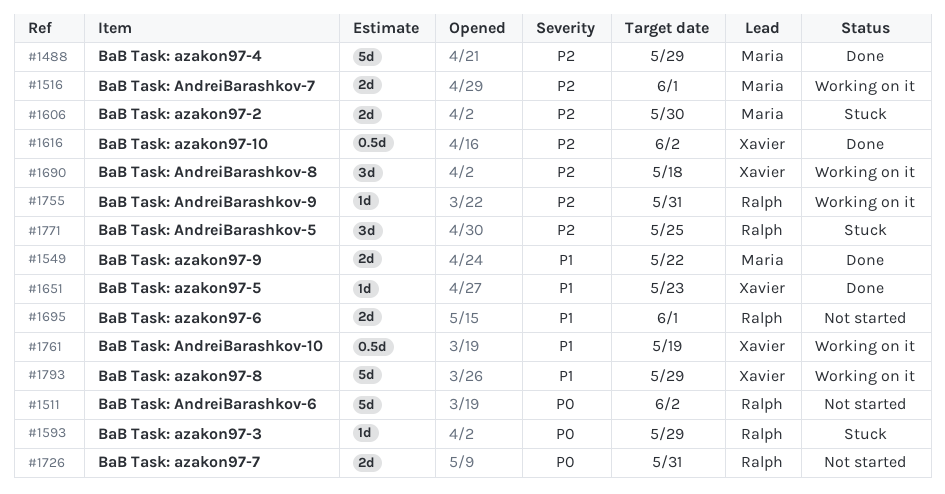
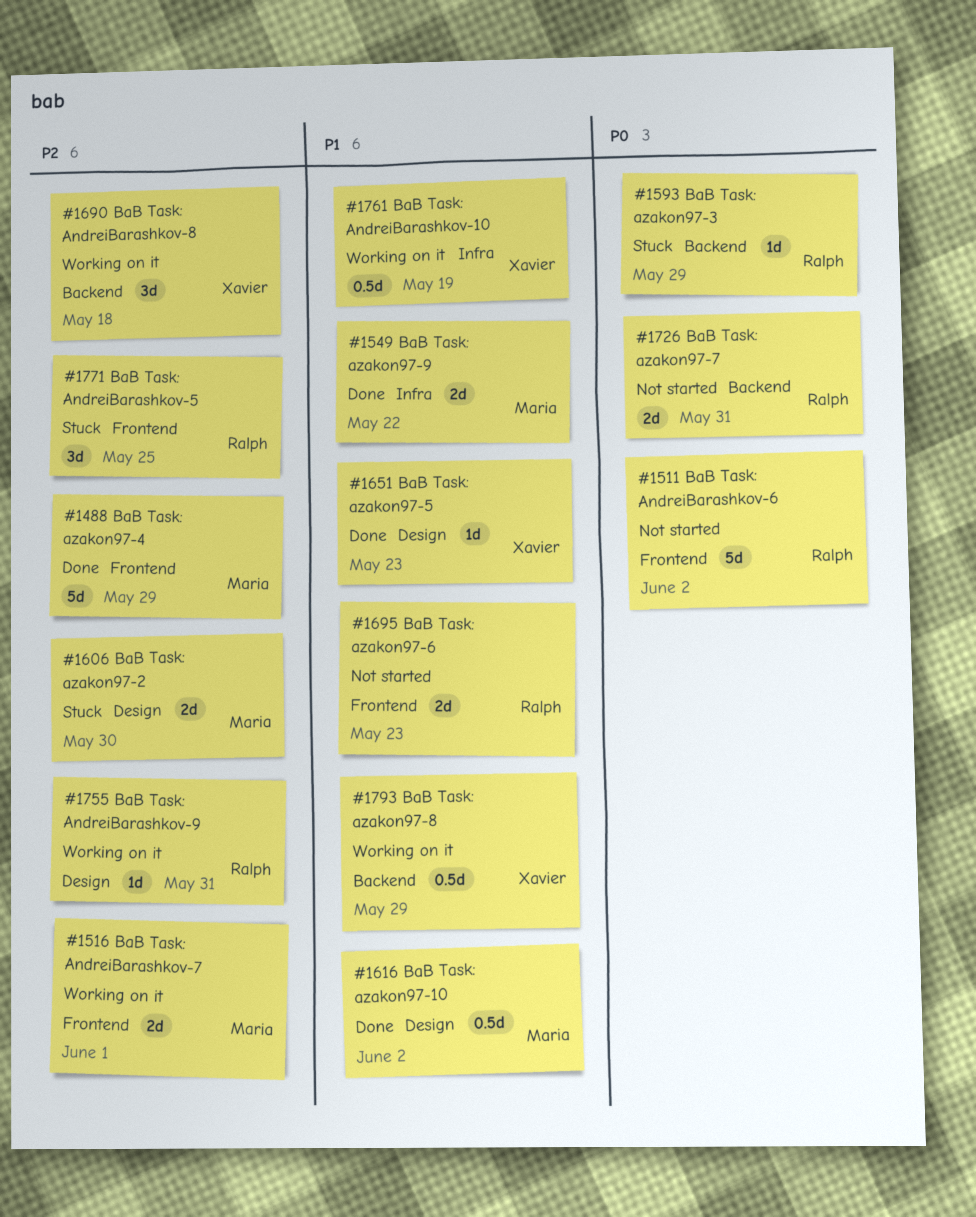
#1616, owner: Xavier -> Maria
#1616, priority: P2 -> P1
#1695, due: Jun 1 -> May 23
#1793, estimate: 5d -> 0.5d

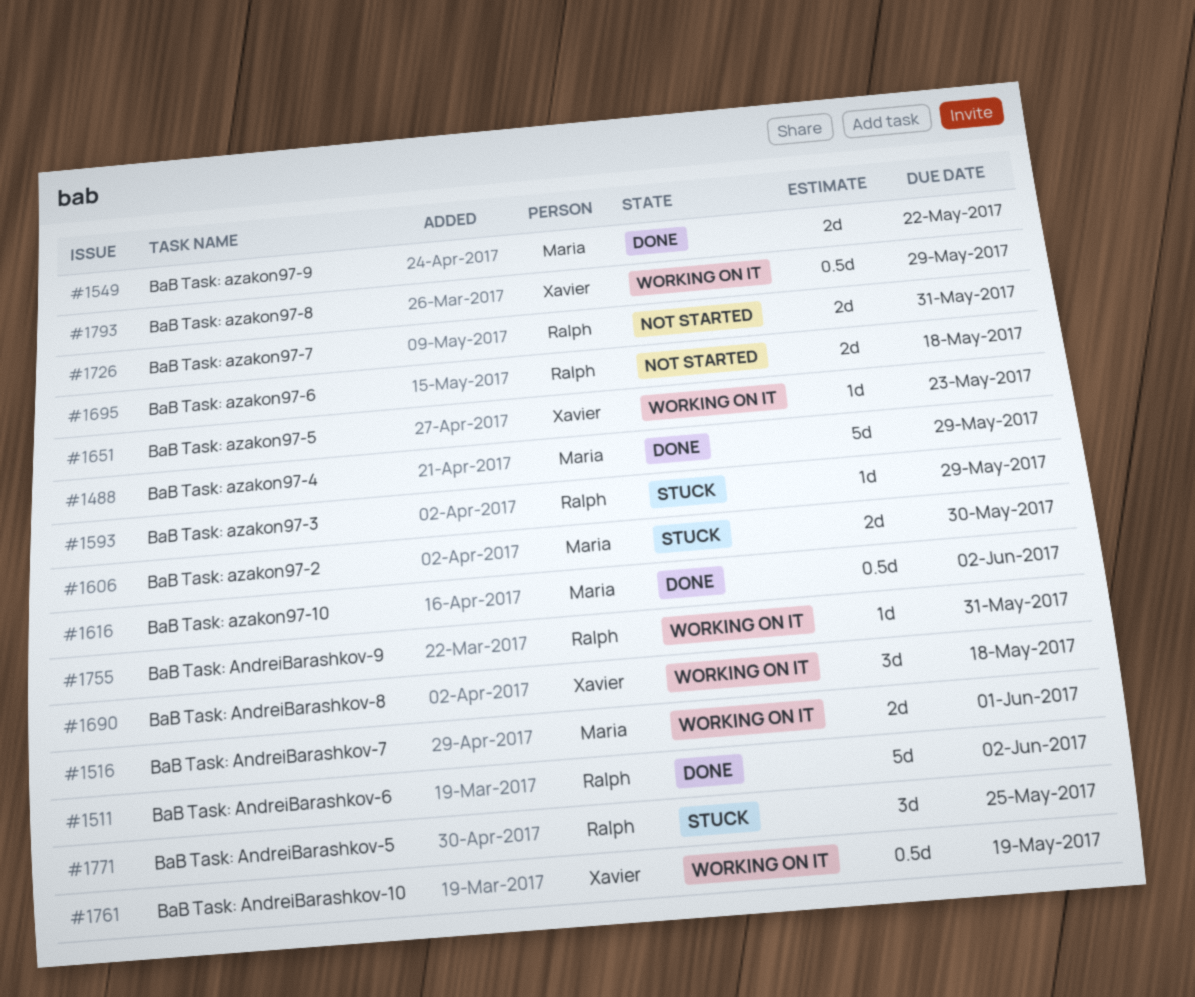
#1511, status: Not started -> Done
#1651, status: Done -> Working on it
#1695, due: May 23 -> May 18

